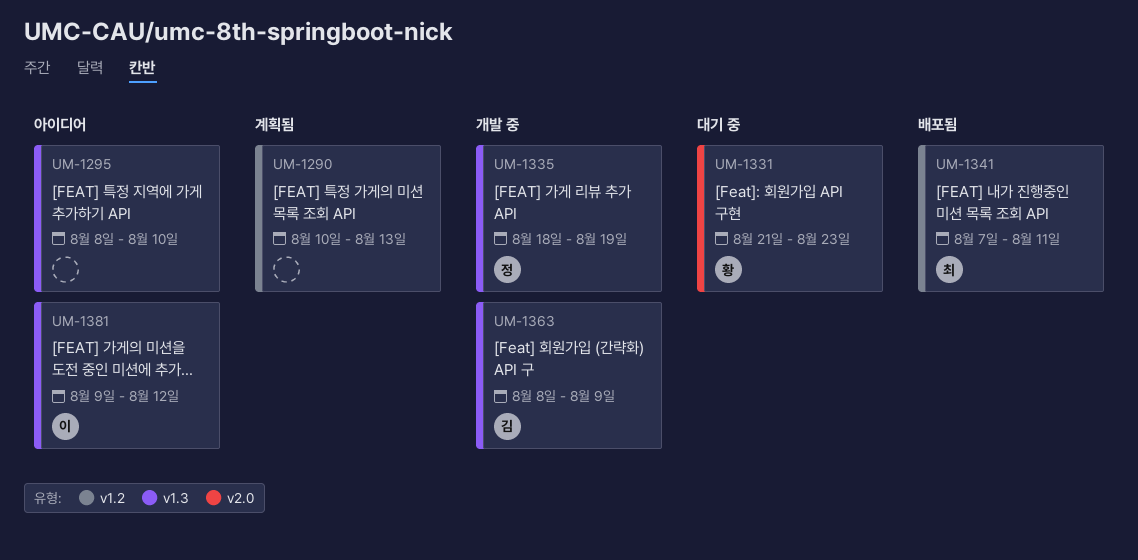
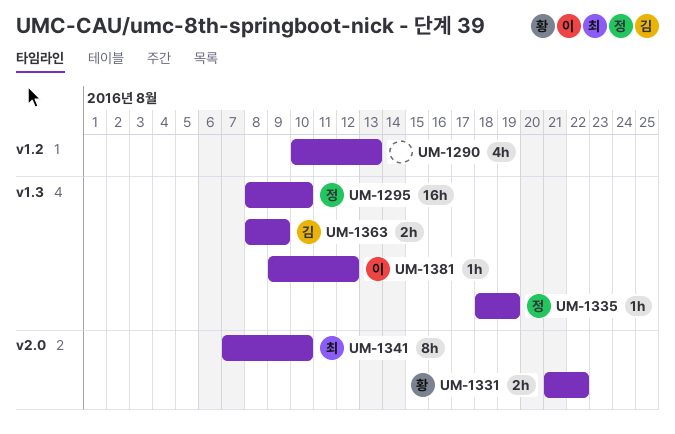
UM-1295, owner: none -> 정
UM-1331, due: Aug 23 -> Aug 22
UM-1341, label: v1.2 -> v2.0
UM-1341, due: Aug 11 -> Aug 10

